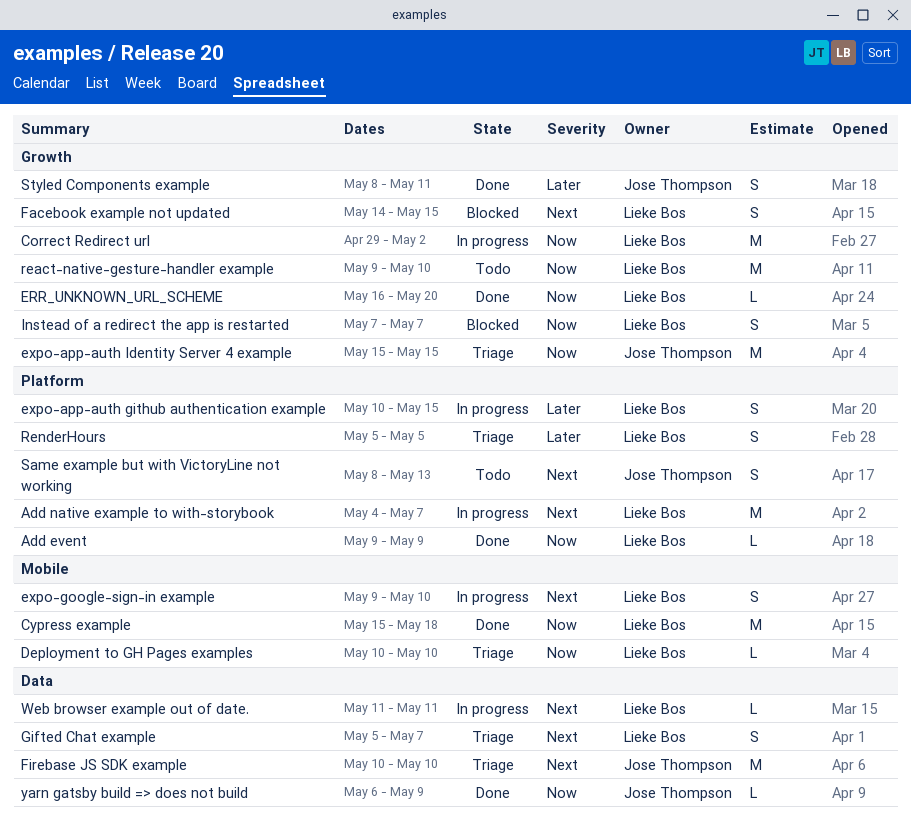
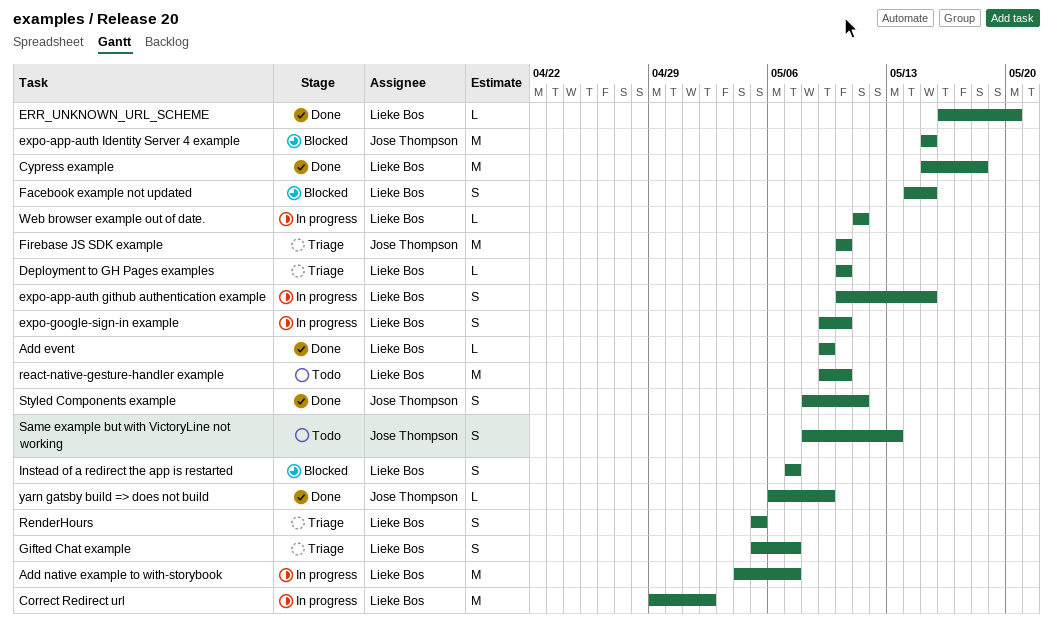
expo-app-auth Identity Server 4 example, status: Triage -> Blocked

